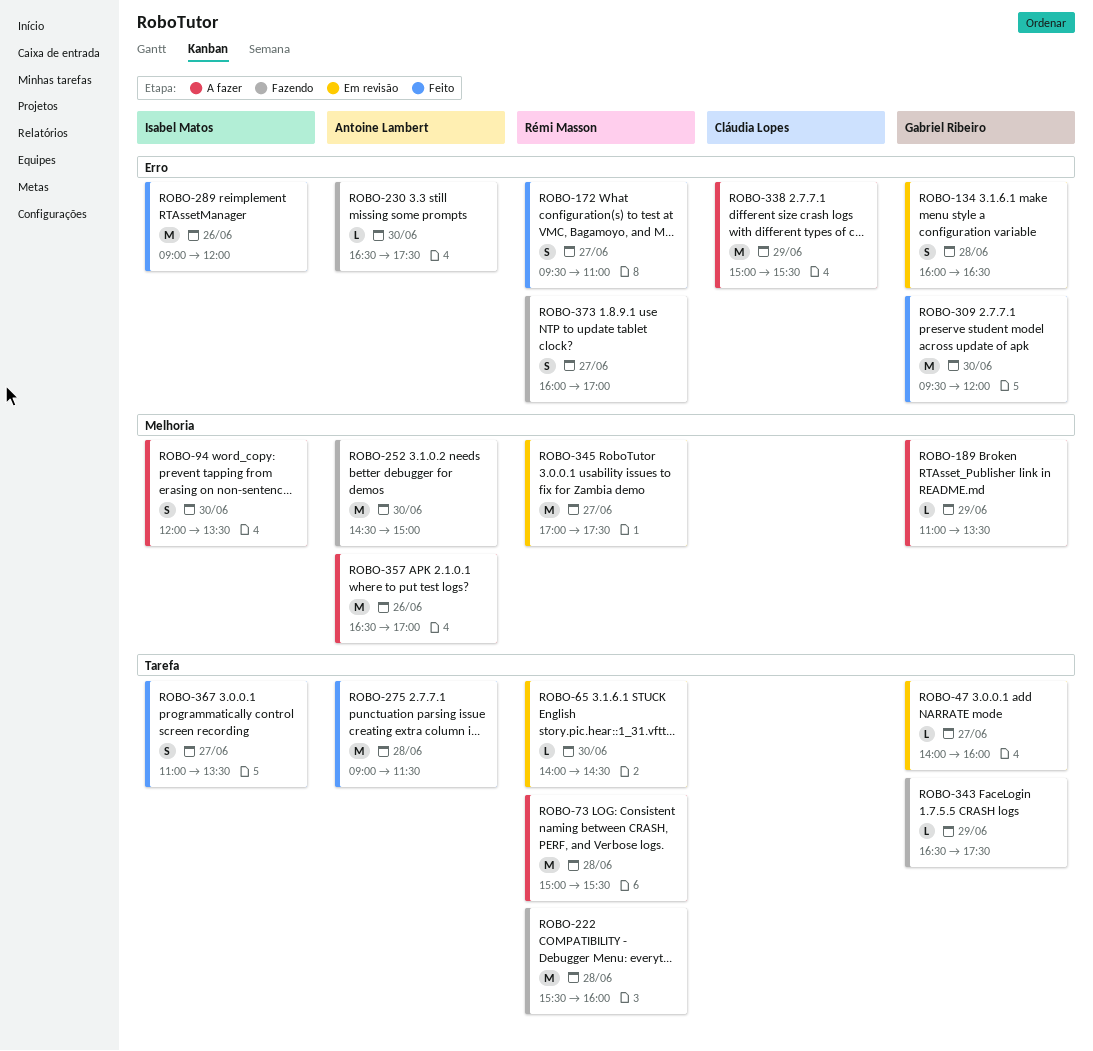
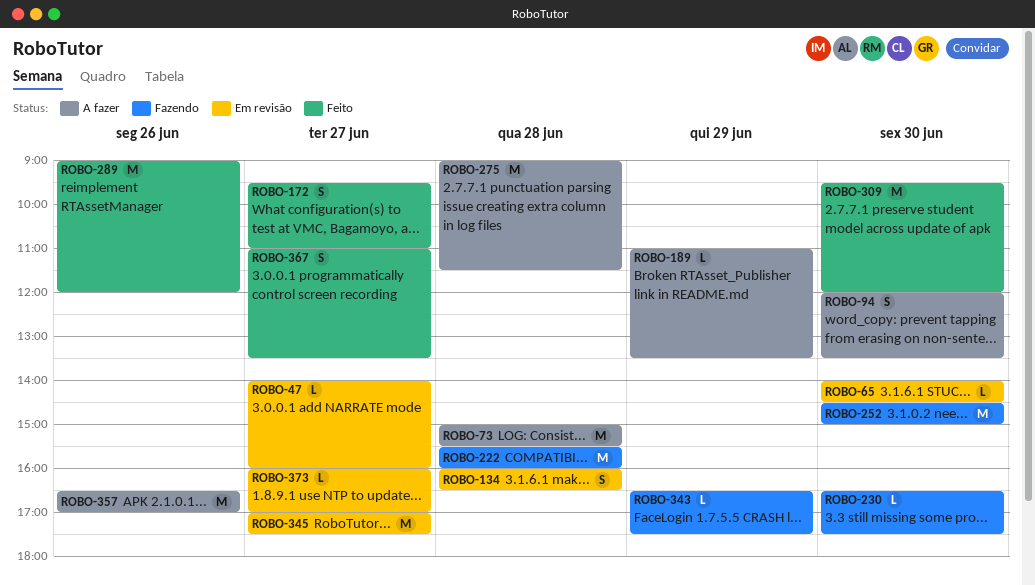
ROBO-275, status: Feito -> A fazer
ROBO-338: present -> none
ROBO-373, status: Fazendo -> Em revisão
ROBO-373, estimate: S -> L

